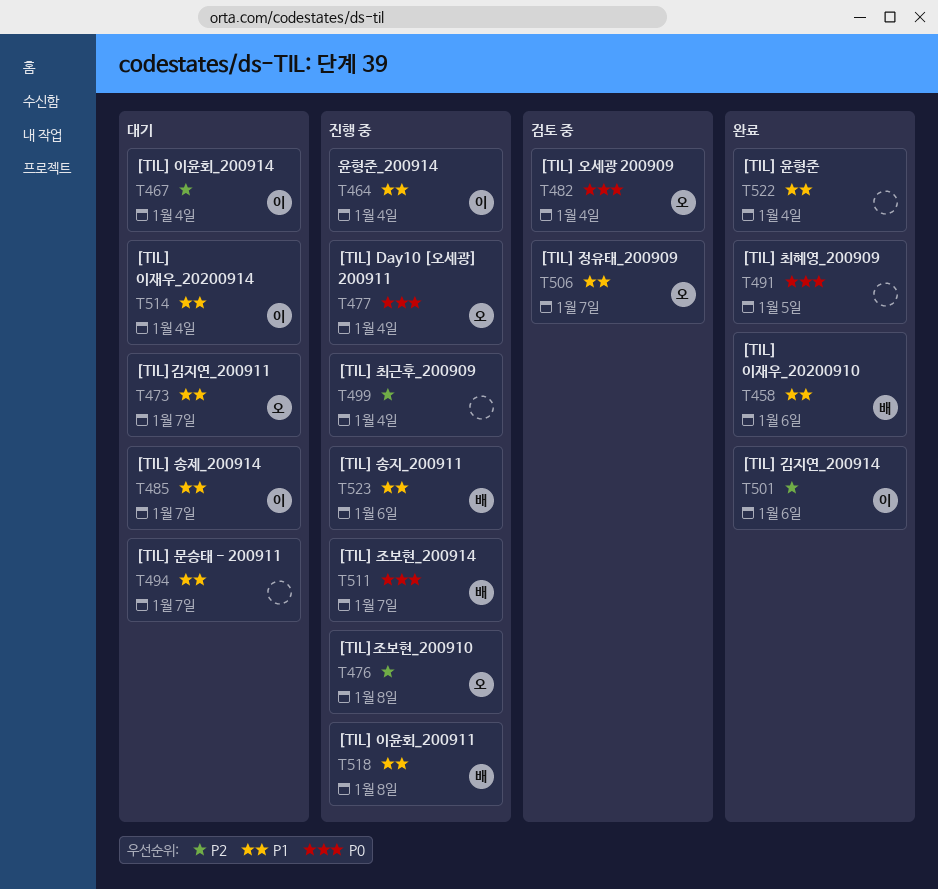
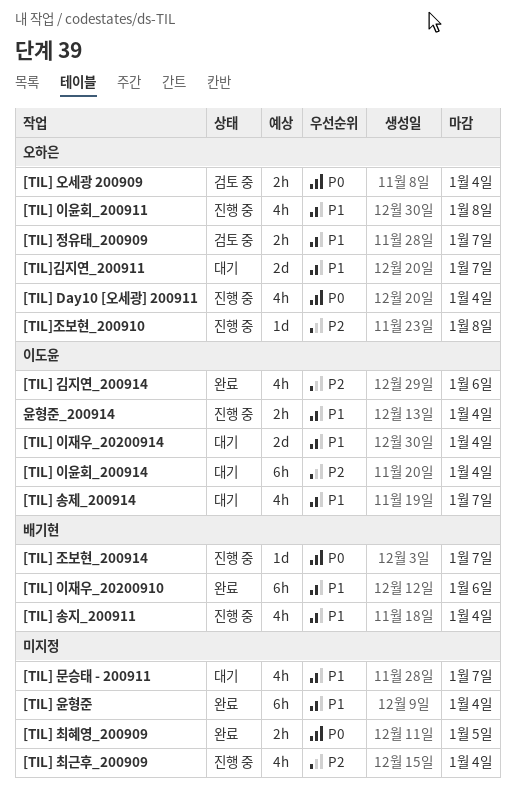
[TIL] 송지_200911, due: Jan 6 -> Jan 4
[TIL] 이윤회_200911, owner: 배기현 -> 오하은

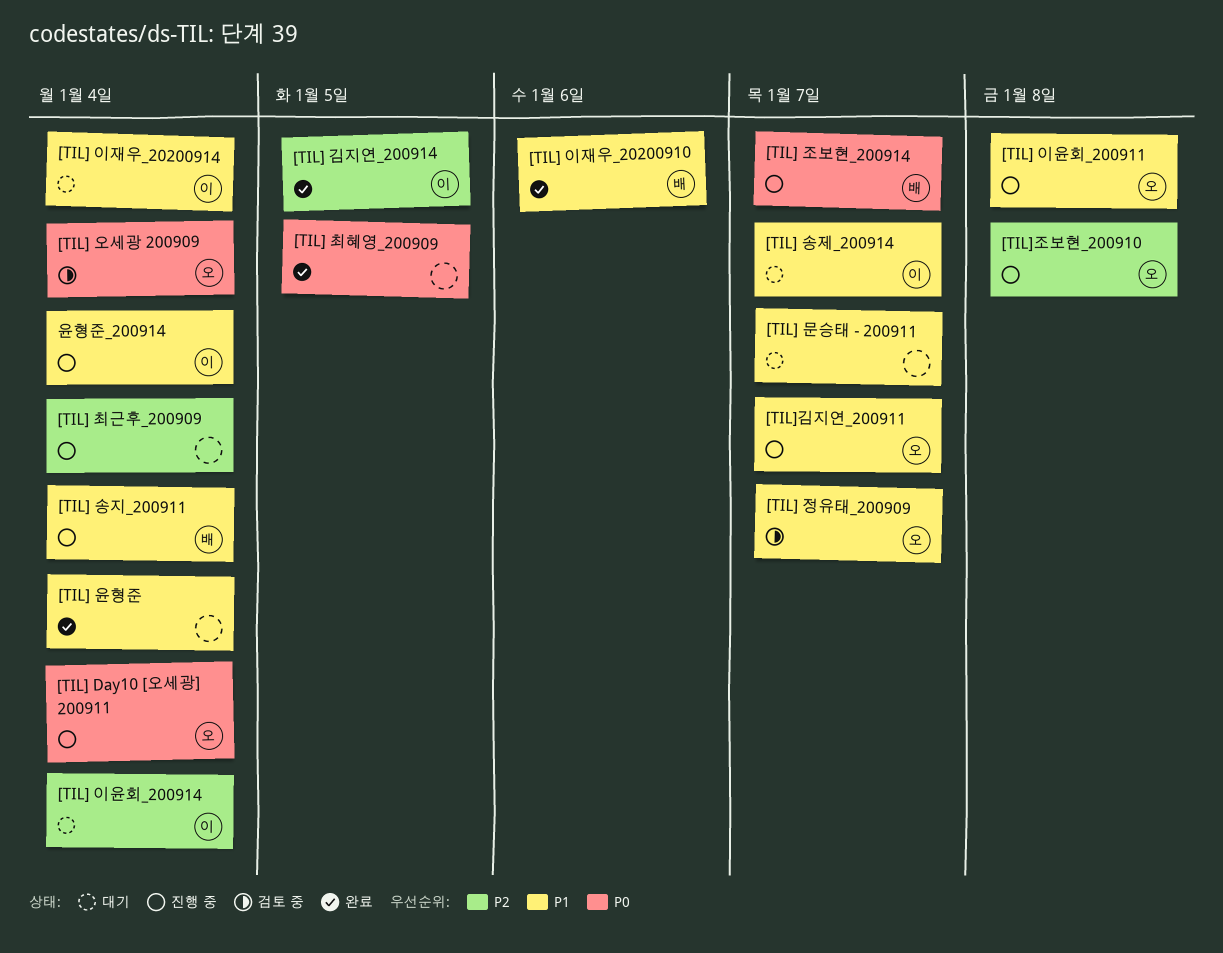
[TIL] 김지연_200914, due: Jan 6 -> Jan 5
[TIL]김지연_200911, status: 대기 -> 진행 중

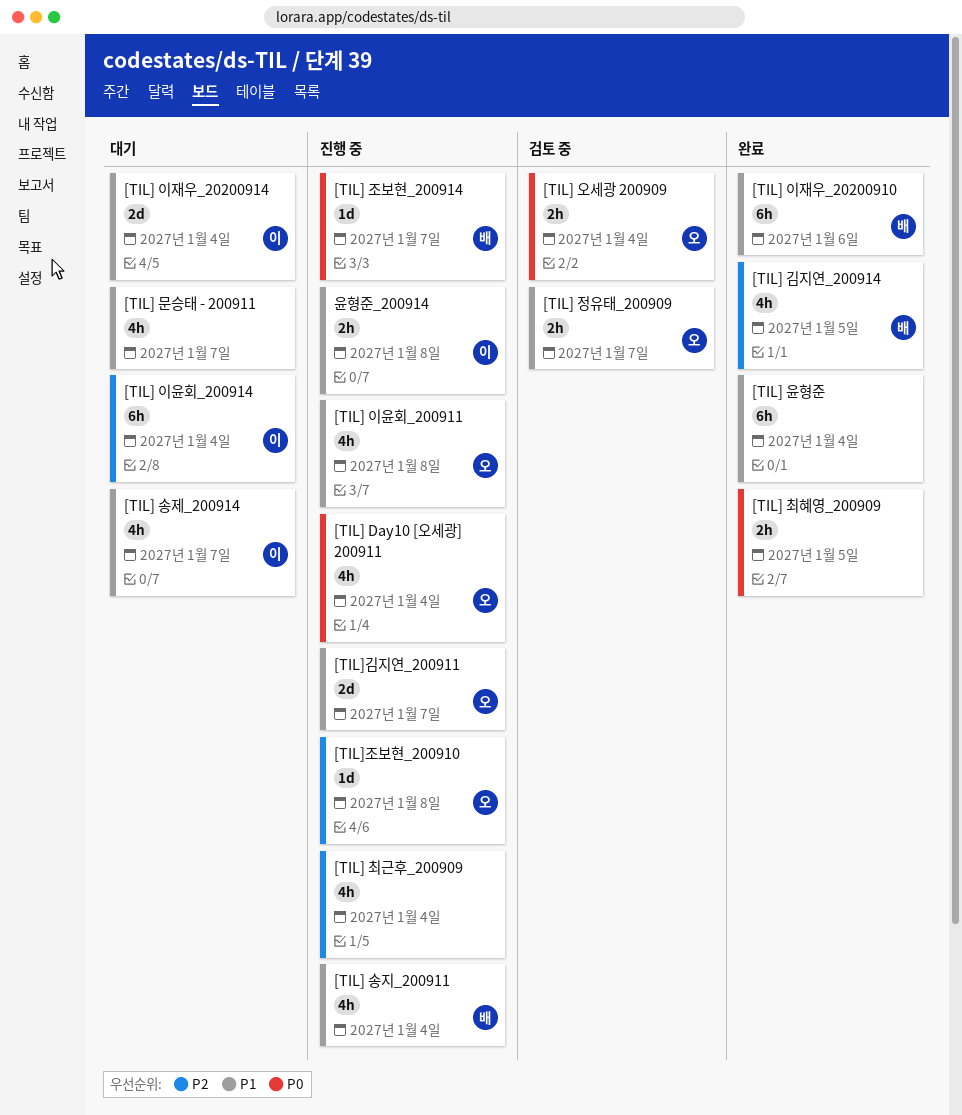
[TIL] 김지연_200914, owner: 이 -> 배
윤형준_200914, due: Jan 4 -> Jan 8

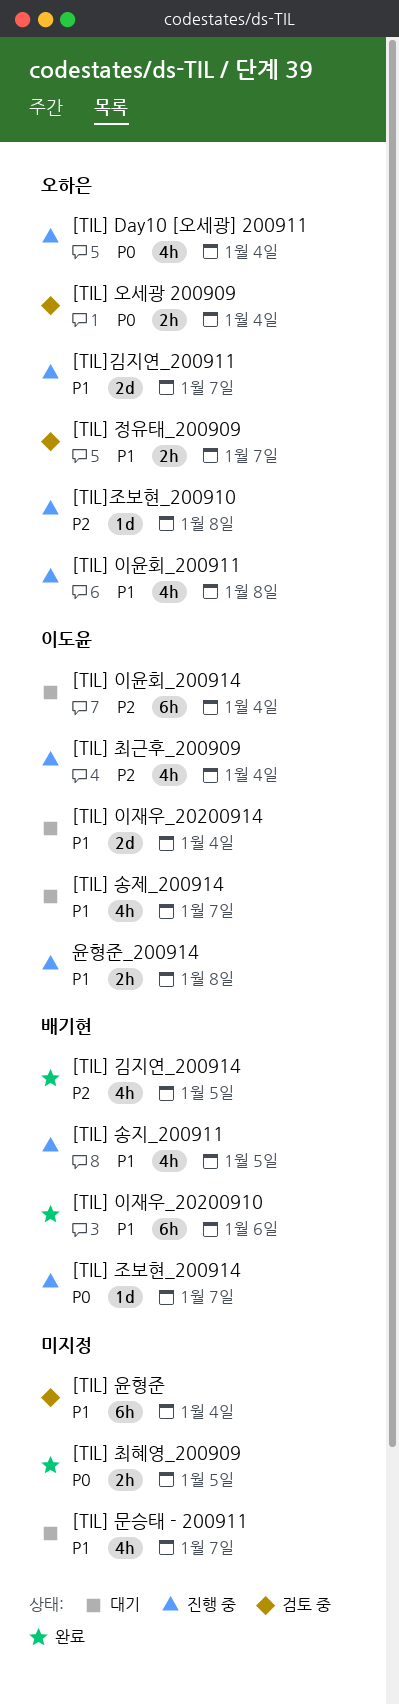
[TIL] 송지_200911, due: Jan 4 -> Jan 5
[TIL] 윤형준, status: 완료 -> 검토 중
[TIL] 최근후_200909, owner: none -> 이도윤

